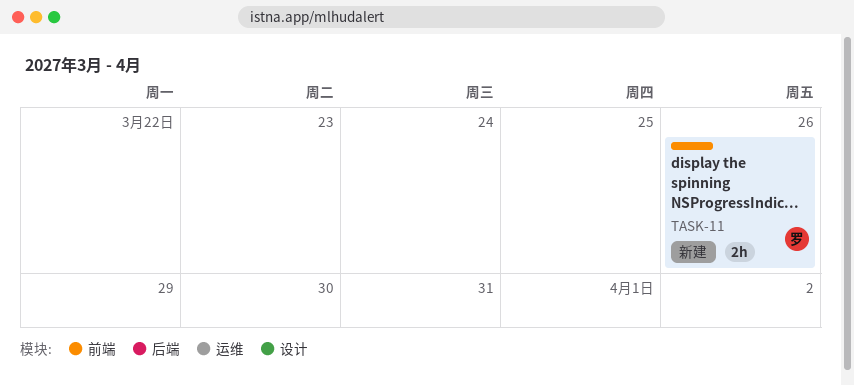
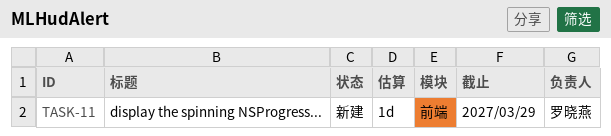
TASK-11, estimate: 2h -> 1d
TASK-11, due: Mar 26 -> Mar 29

